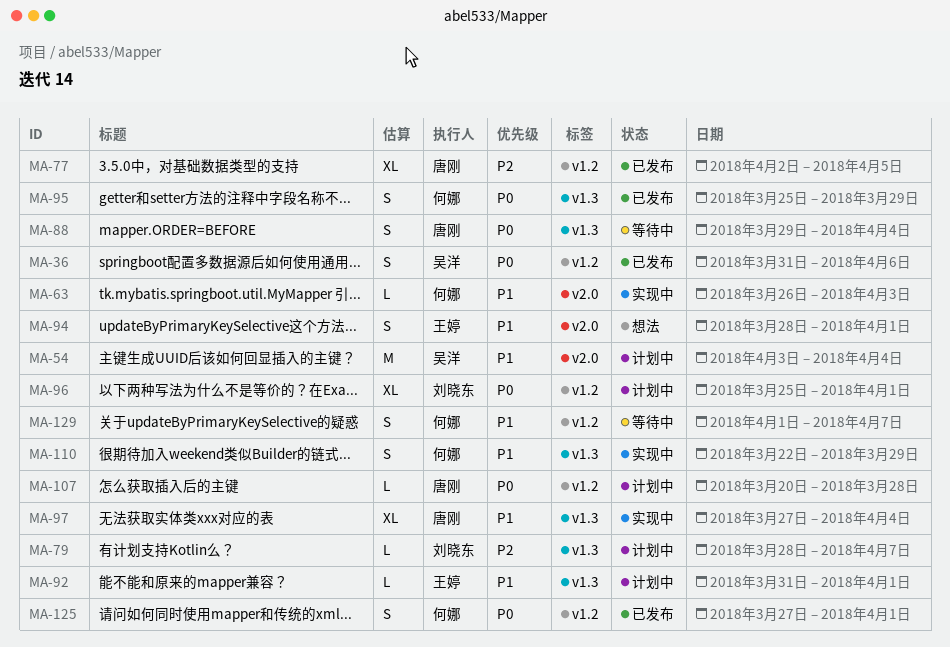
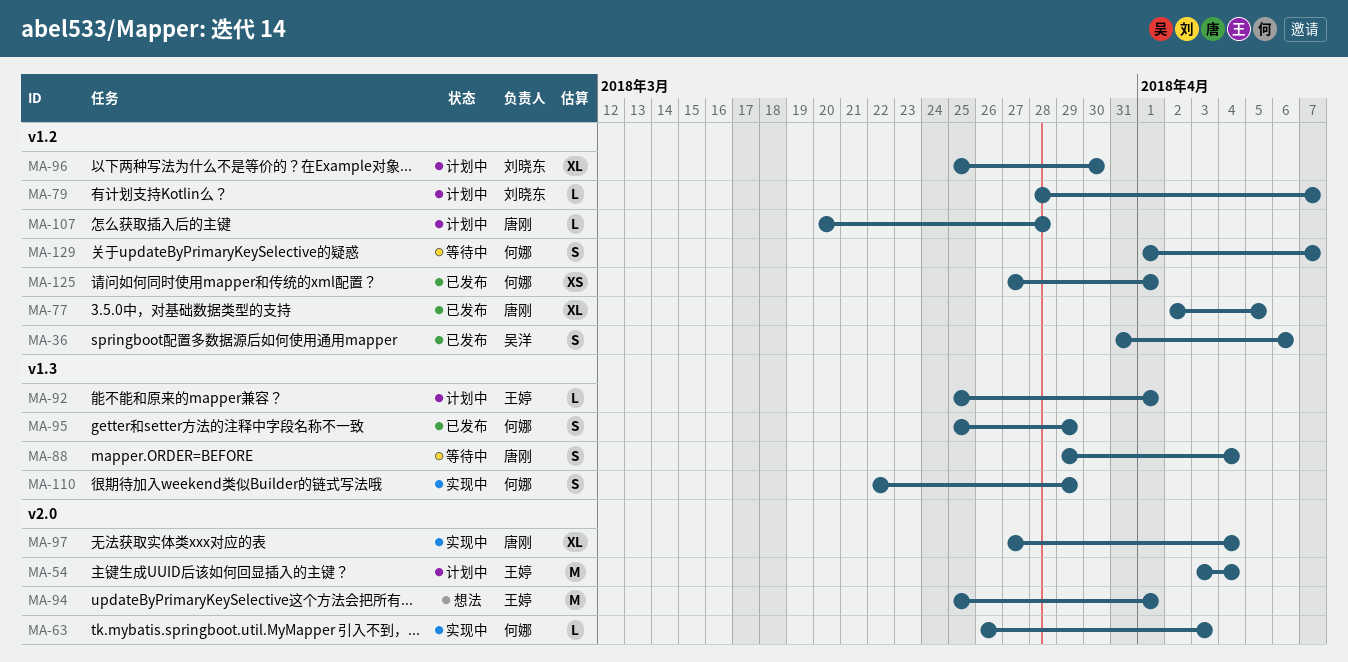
MA-54, owner: 吴洋 -> 王婷
MA-79, label: v1.3 -> v1.2
MA-92, start: Mar 31 -> Mar 25
MA-94, estimate: S -> M
MA-94, start: Mar 28 -> Mar 25
MA-96, due: Apr 1 -> Mar 30
MA-97, label: v1.3 -> v2.0
MA-125, estimate: S -> XS

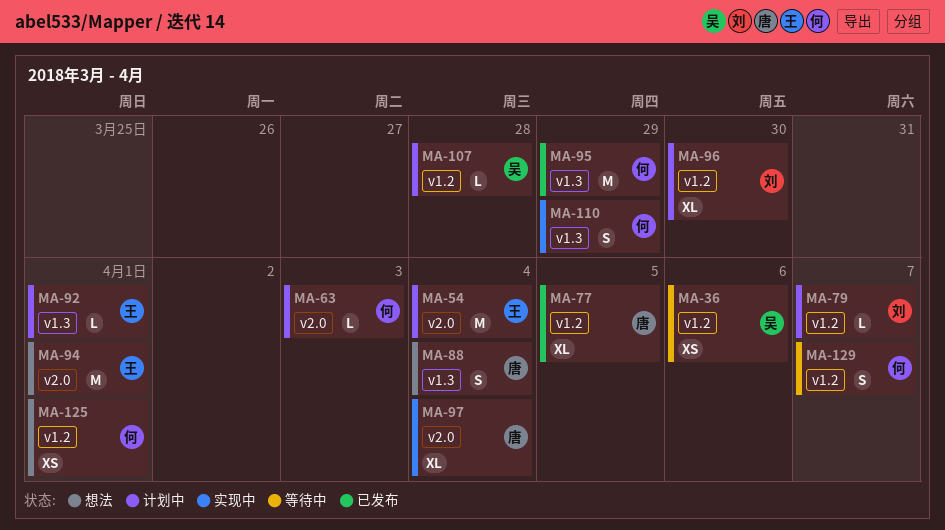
MA-36, status: 已发布 -> 等待中
MA-36, estimate: S -> XS
MA-63, status: 实现中 -> 计划中
MA-88, status: 等待中 -> 想法
MA-95, estimate: S -> M
MA-107, owner: 唐刚 -> 吴洋
MA-125, status: 已发布 -> 想法

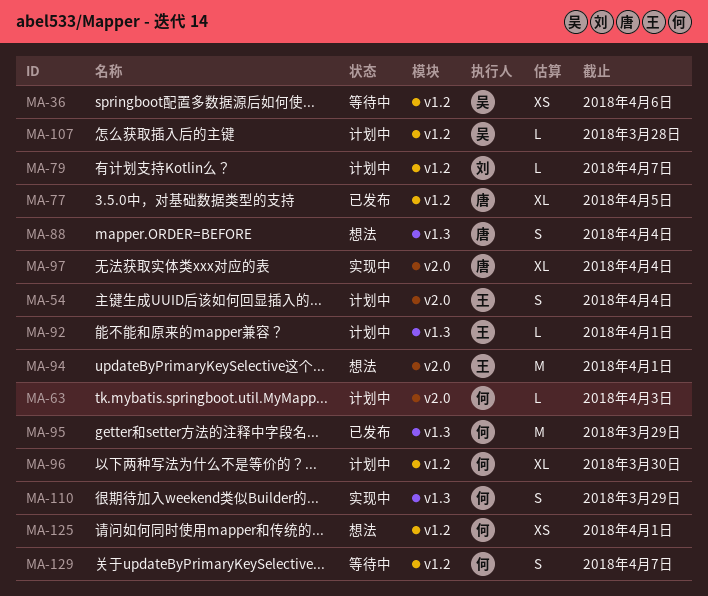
MA-54, estimate: M -> S
MA-96, owner: 刘 -> 何

